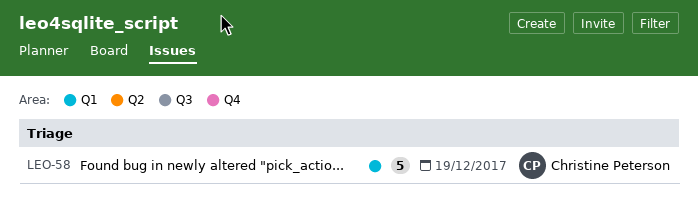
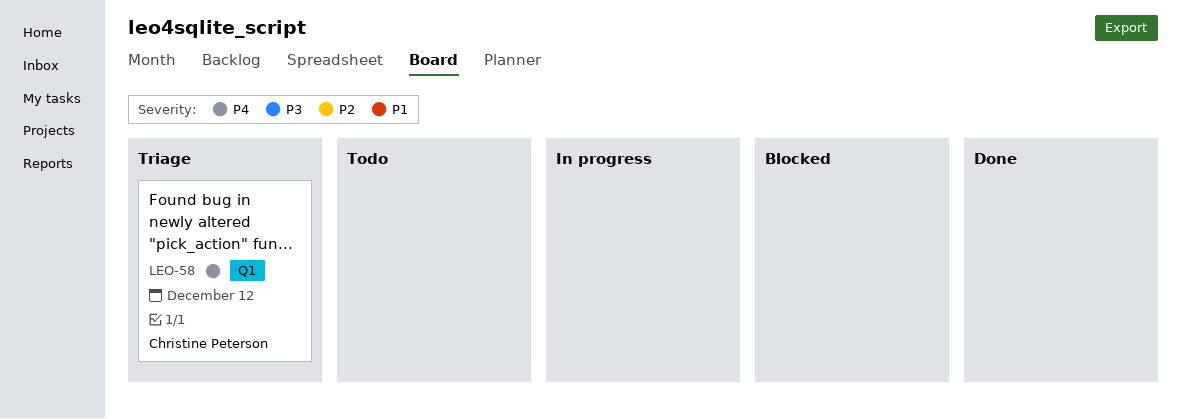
LEO-58, due: Dec 19 -> Dec 12

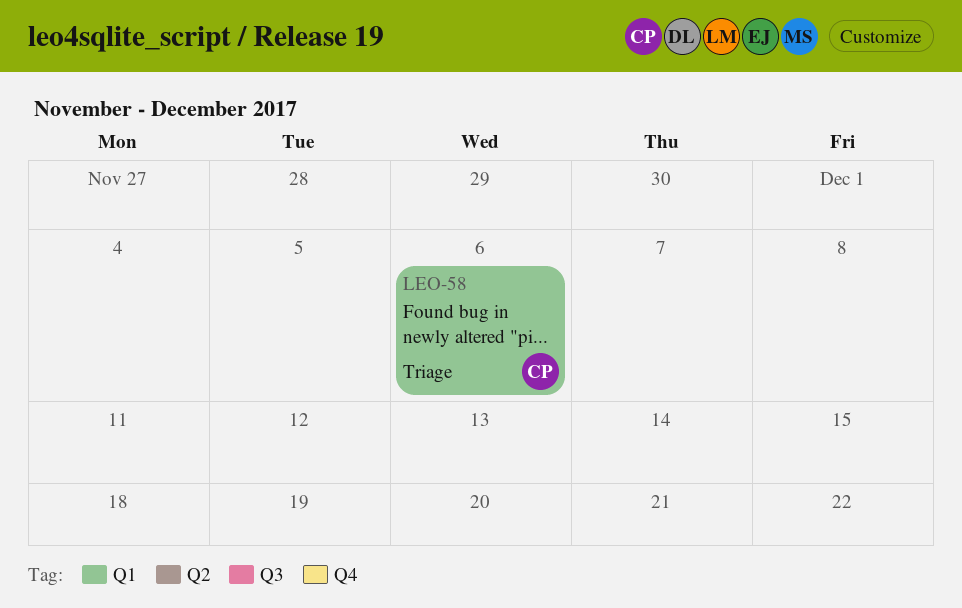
LEO-58, due: Dec 12 -> Dec 6

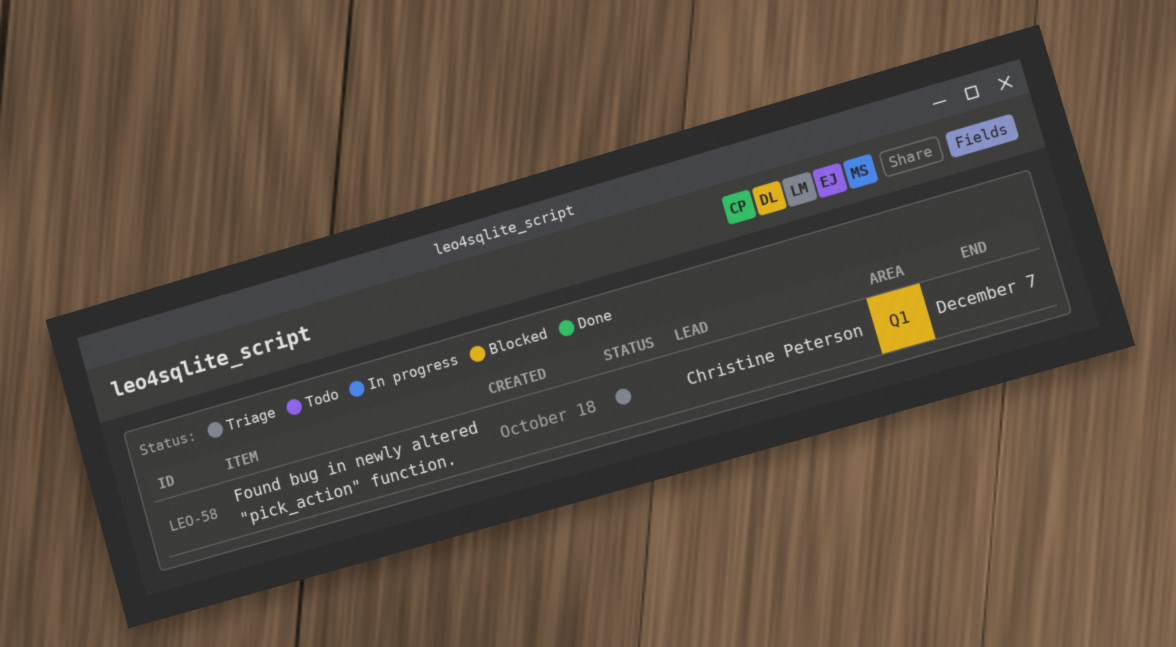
LEO-58, due: Dec 6 -> Dec 7

